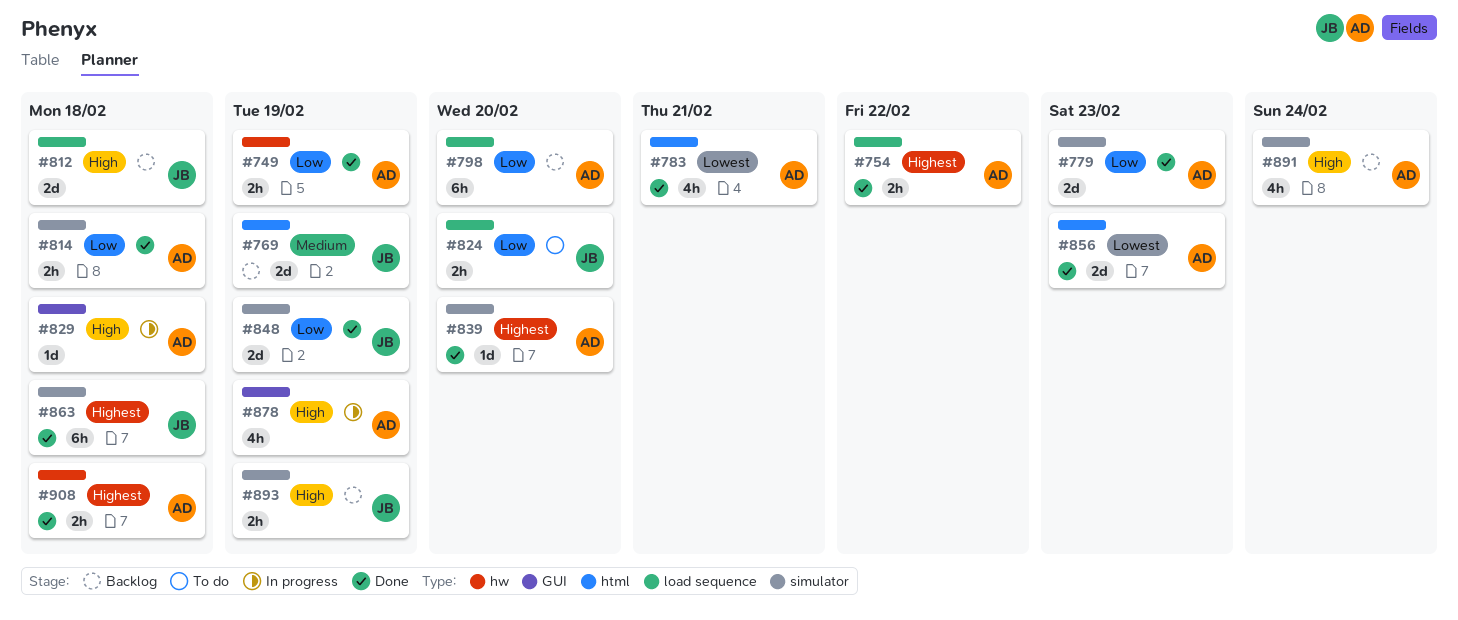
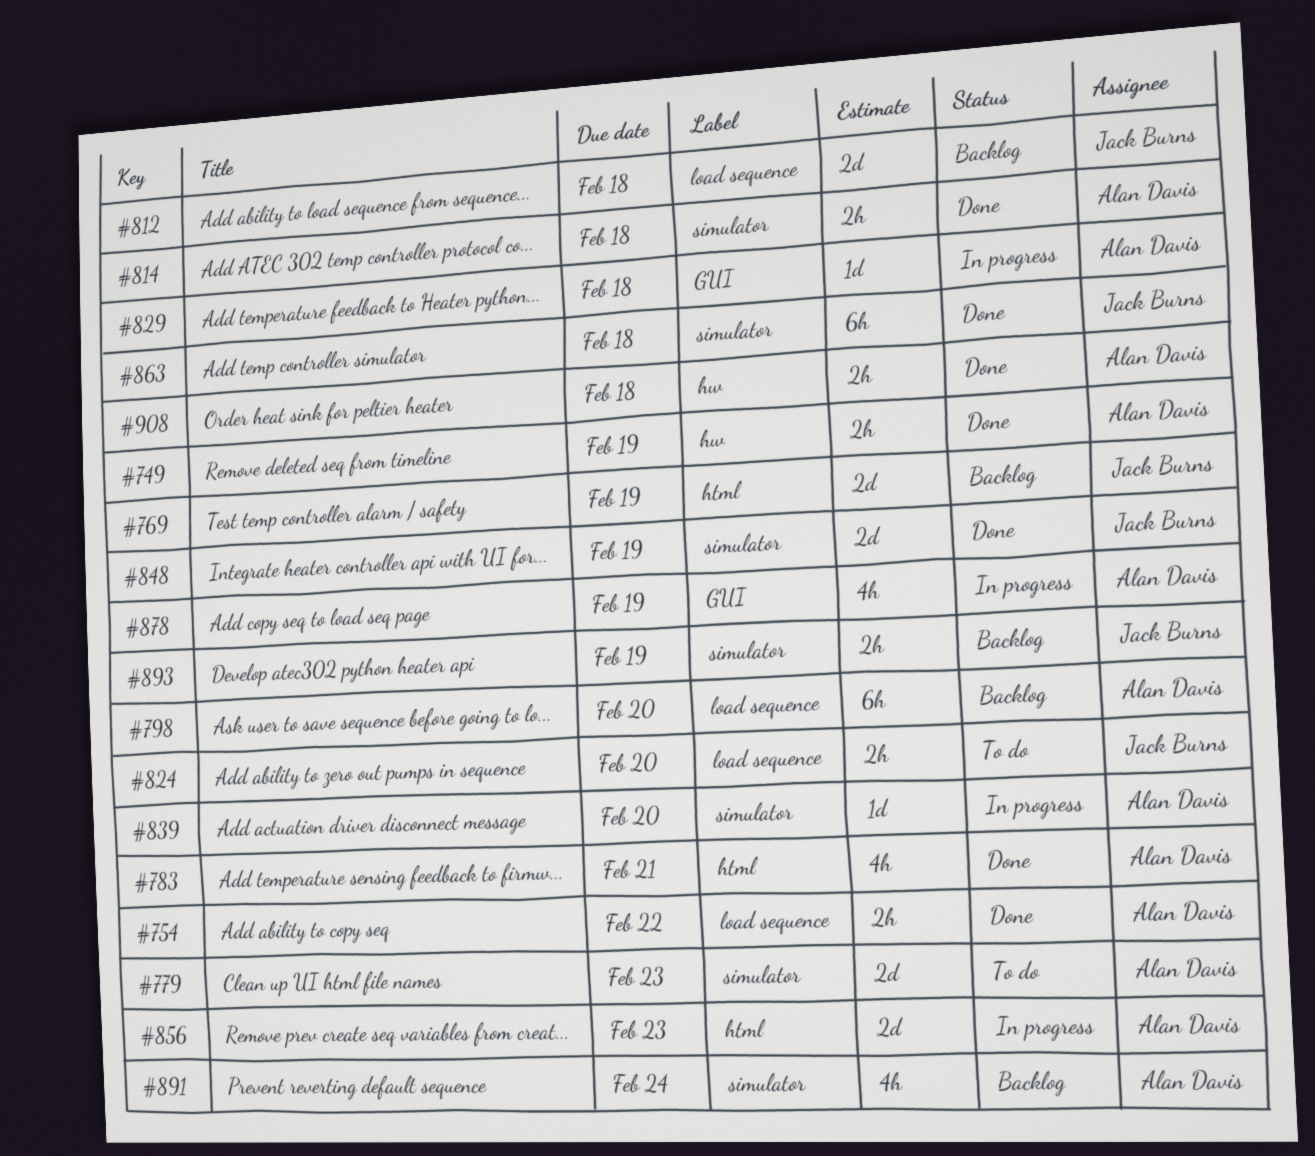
#779, status: Done -> To do
#839, status: Done -> In progress
#856, status: Done -> In progress

